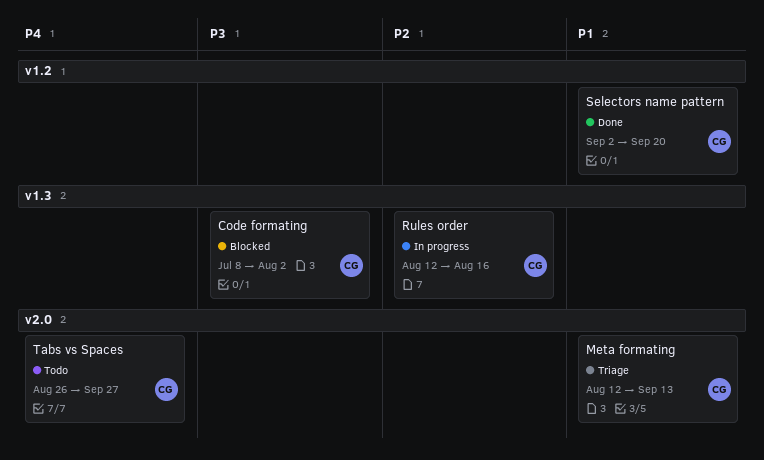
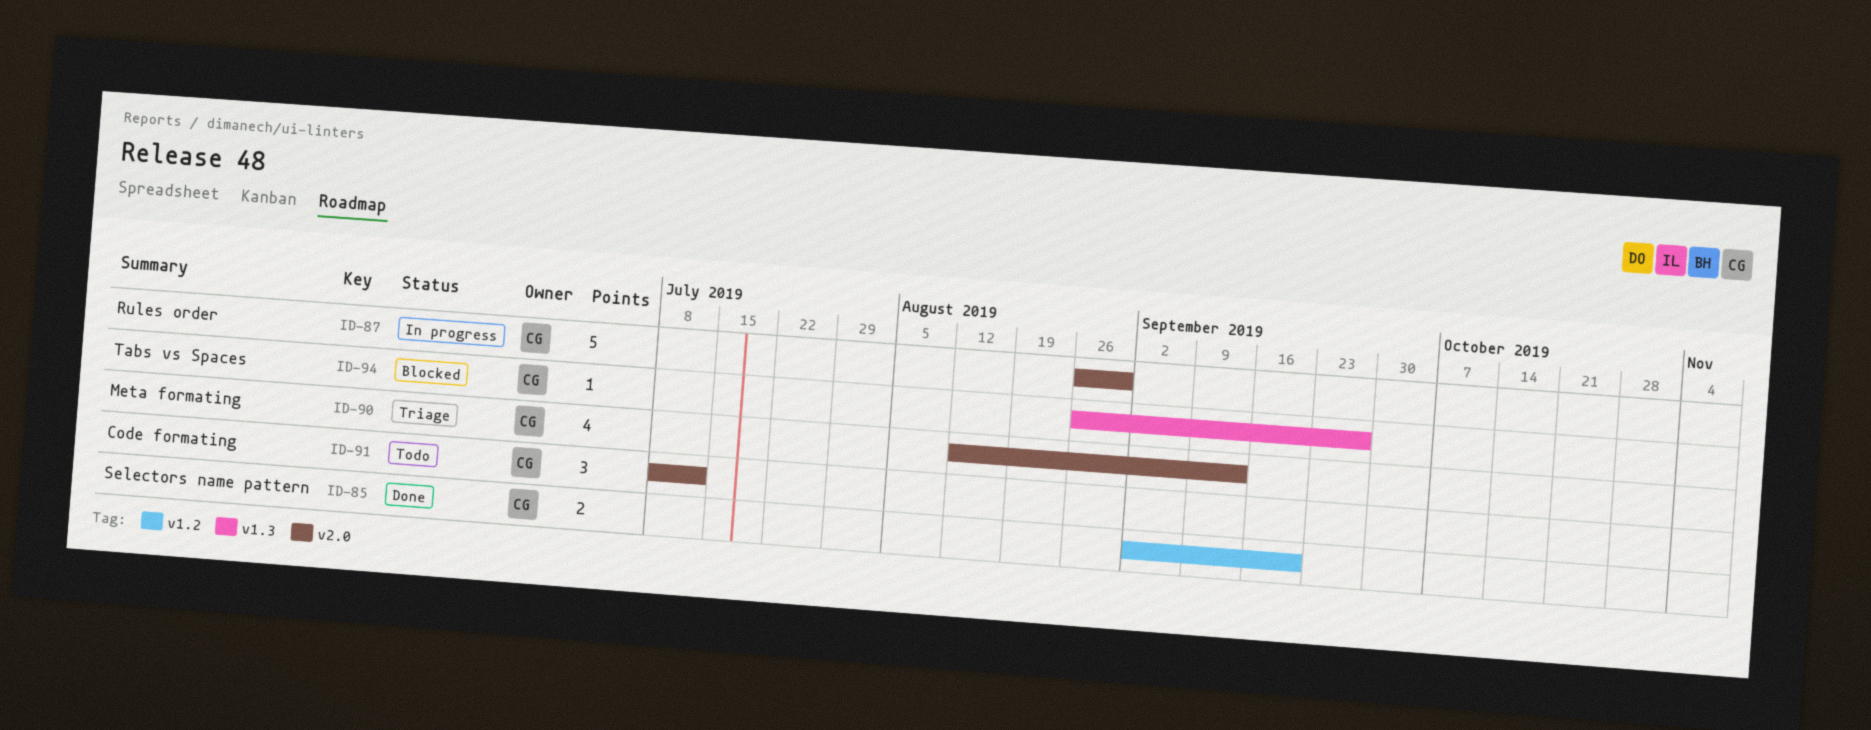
Code formating, status: Blocked -> Todo
Code formating, label: v1.3 -> v2.0
Code formating, due: Aug 2 -> Jul 12
Rules order, label: v1.3 -> v2.0
Rules order, start: Aug 12 -> Aug 26
Rules order, due: Aug 16 -> Aug 30
Tabs vs Spaces, status: Todo -> Blocked
Tabs vs Spaces, label: v2.0 -> v1.3

